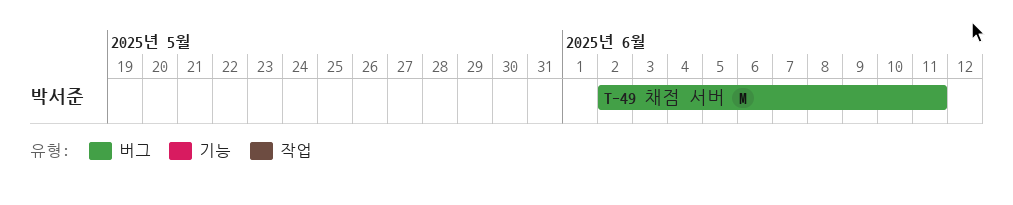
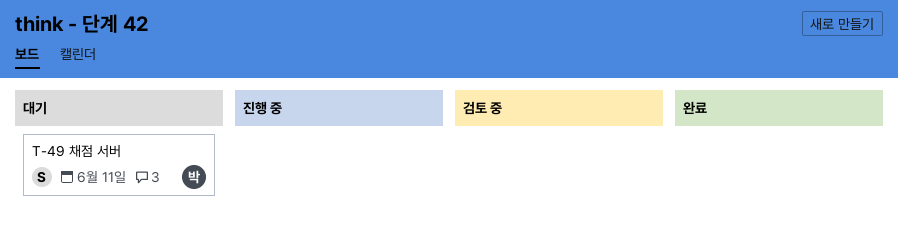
T-49, estimate: M -> S

